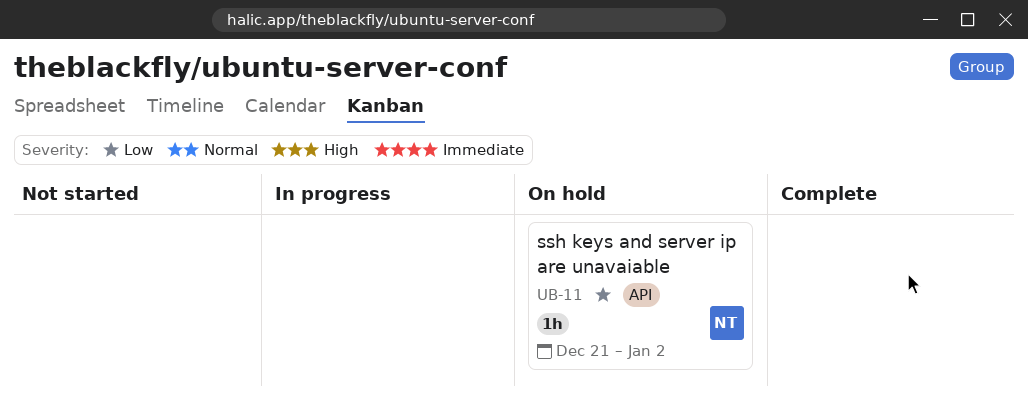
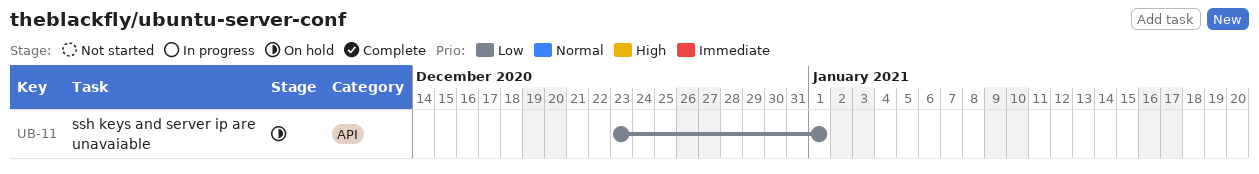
UB-11, start: Dec 21 -> Dec 23
UB-11, due: Jan 2 -> Jan 1

